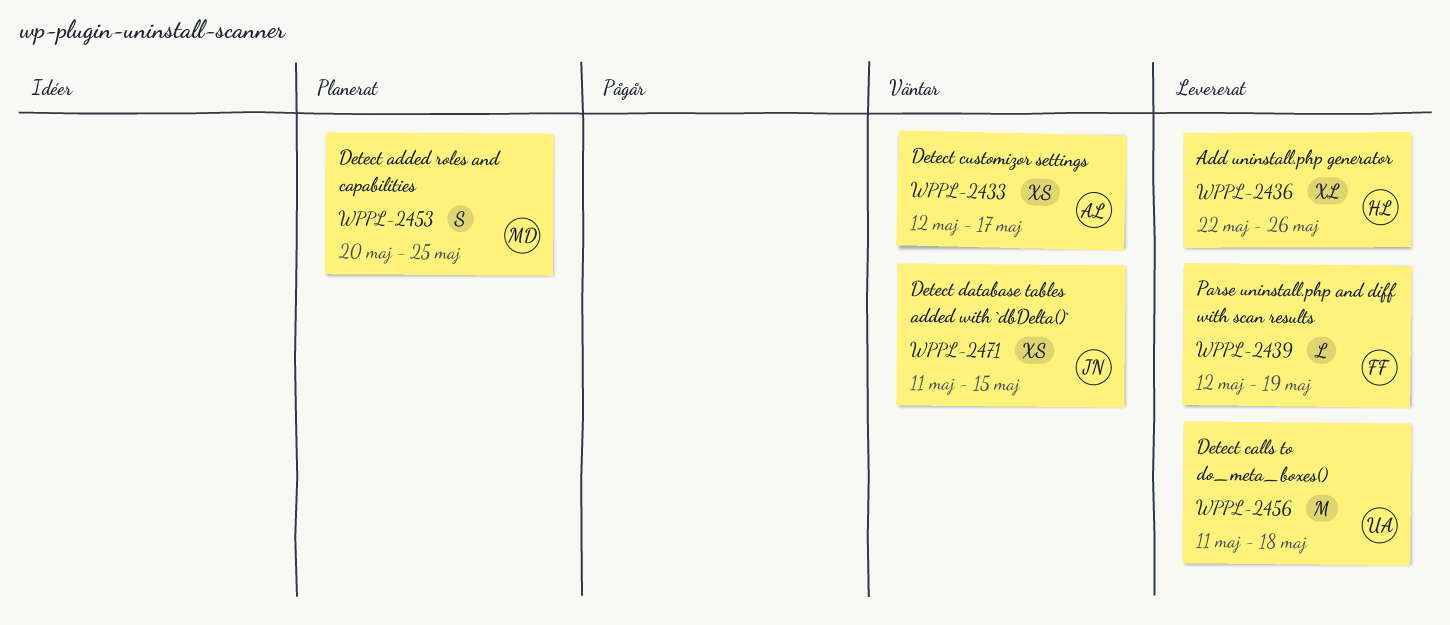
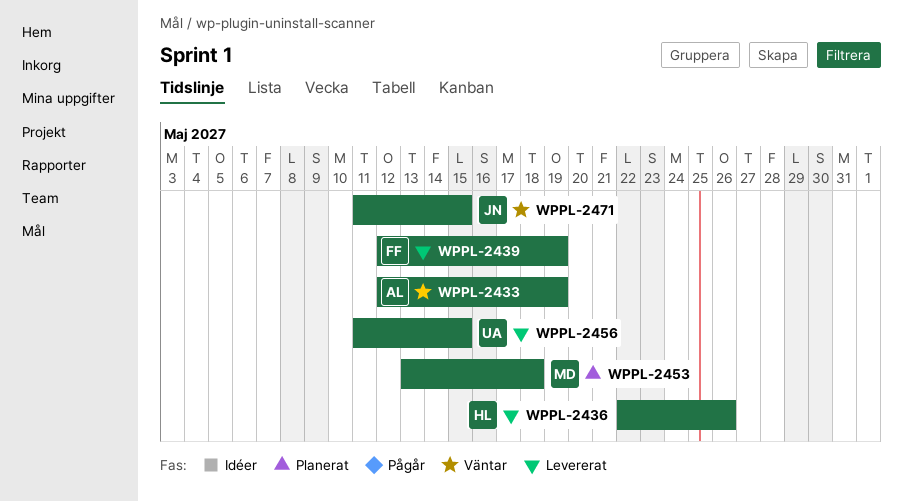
WPPL-2433, due: May 17 -> May 19
WPPL-2453, start: May 20 -> May 13
WPPL-2453, due: May 25 -> May 18
WPPL-2456, due: May 18 -> May 15

